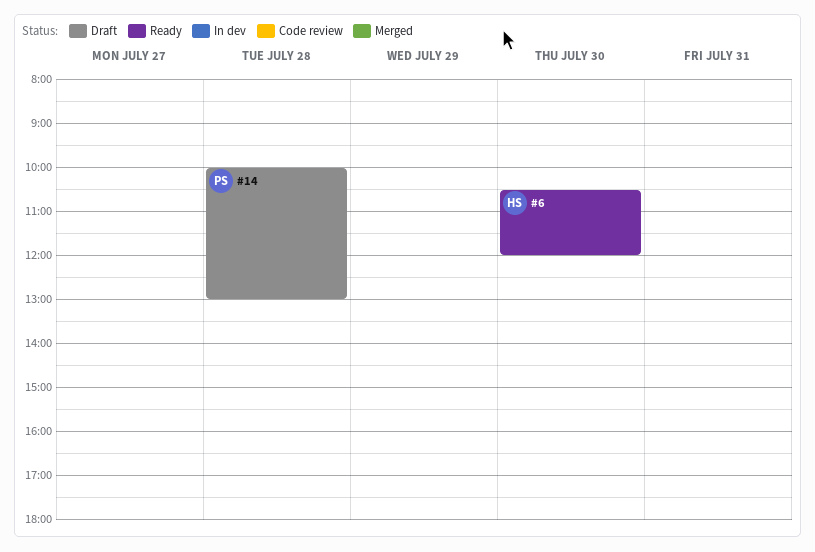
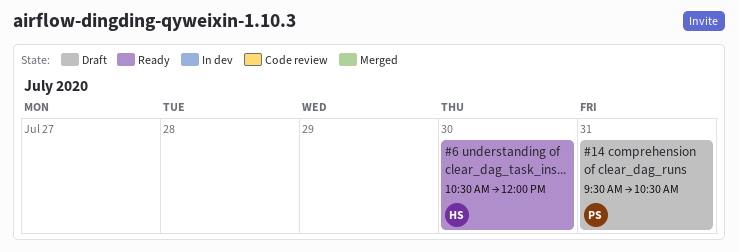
#14, day: Jul 28 -> Jul 31
#14, begins: 10:00 -> 09:30
#14, ends: 13:00 -> 10:30

